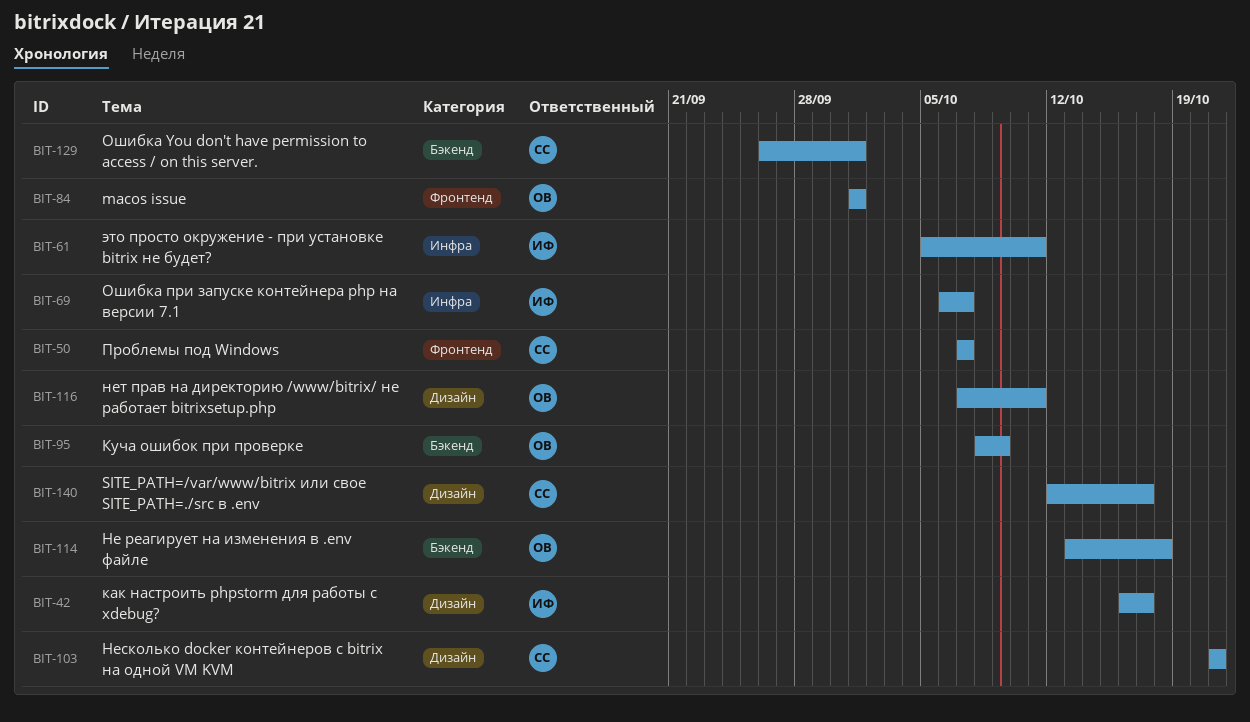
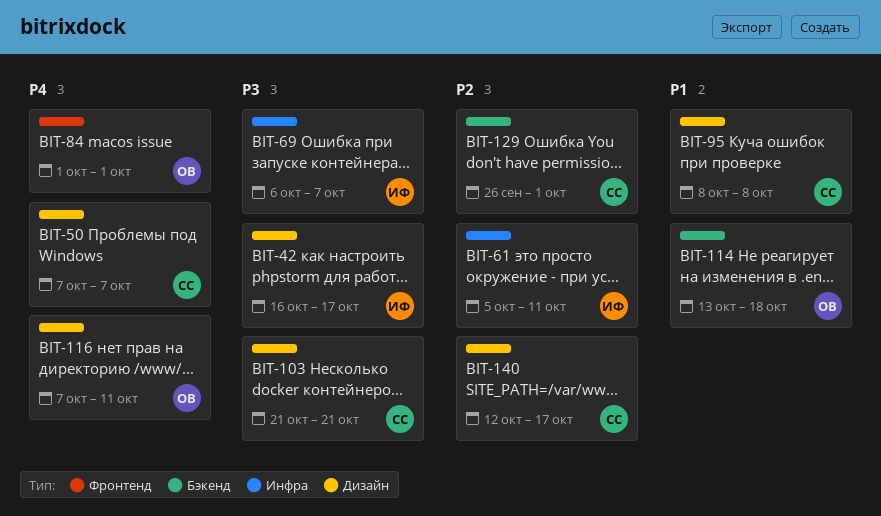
BIT-50, label: Фронтенд -> Дизайн
BIT-95, owner: ОВ -> СС
BIT-95, label: Бэкенд -> Дизайн
BIT-95, due: Oct 9 -> Oct 8

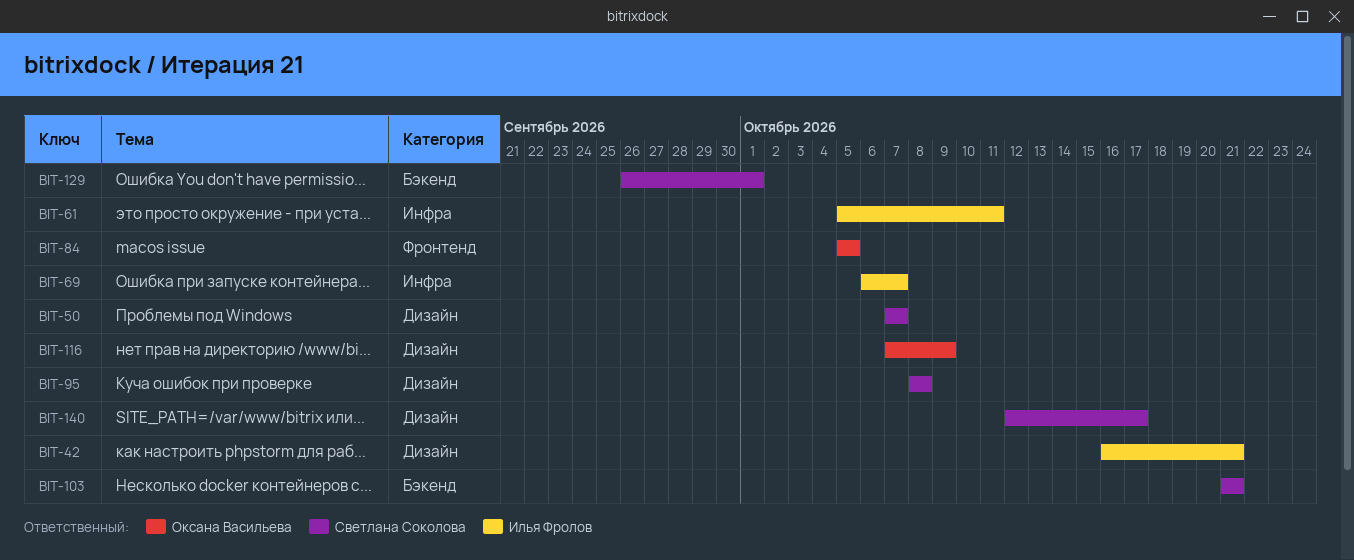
BIT-42, due: Oct 17 -> Oct 21
BIT-84, start: Oct 1 -> Oct 5
BIT-84, due: Oct 1 -> Oct 5
BIT-103, label: Дизайн -> Бэкенд
BIT-114: present -> none
BIT-116, due: Oct 11 -> Oct 9

